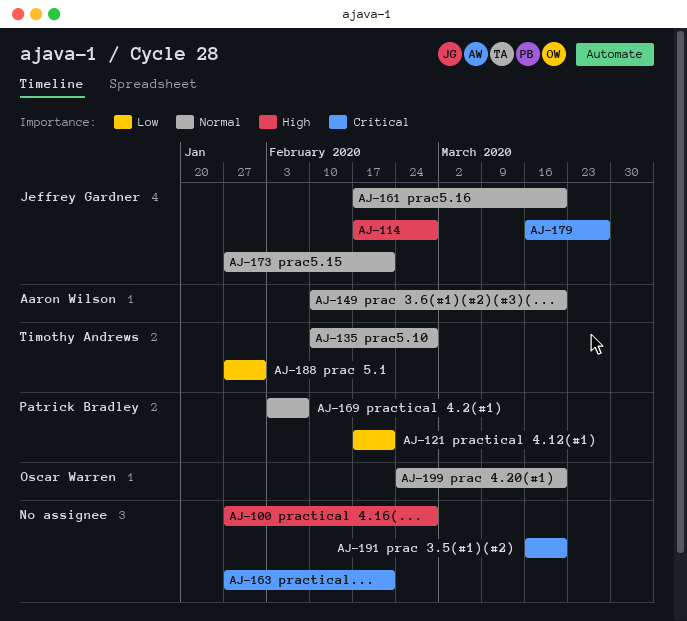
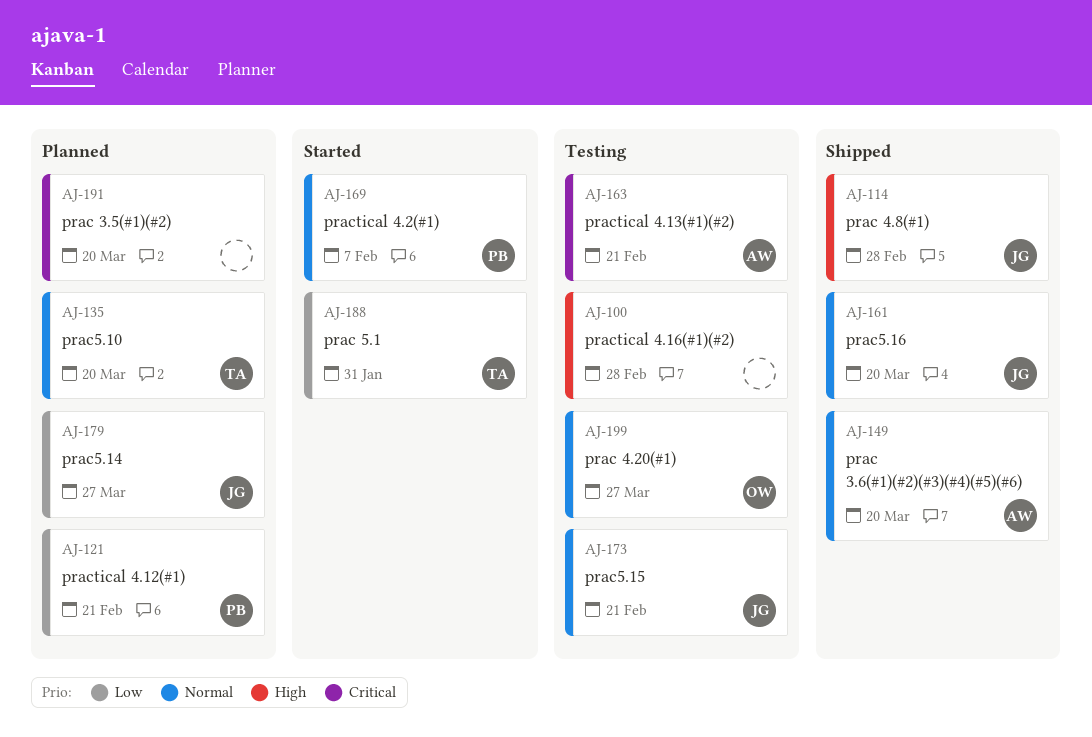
AJ-135, due: Feb 28 -> Mar 20
AJ-163, owner: none -> Aaron Wilson
AJ-179, priority: Critical -> Low
AJ-199, due: Mar 20 -> Mar 27

